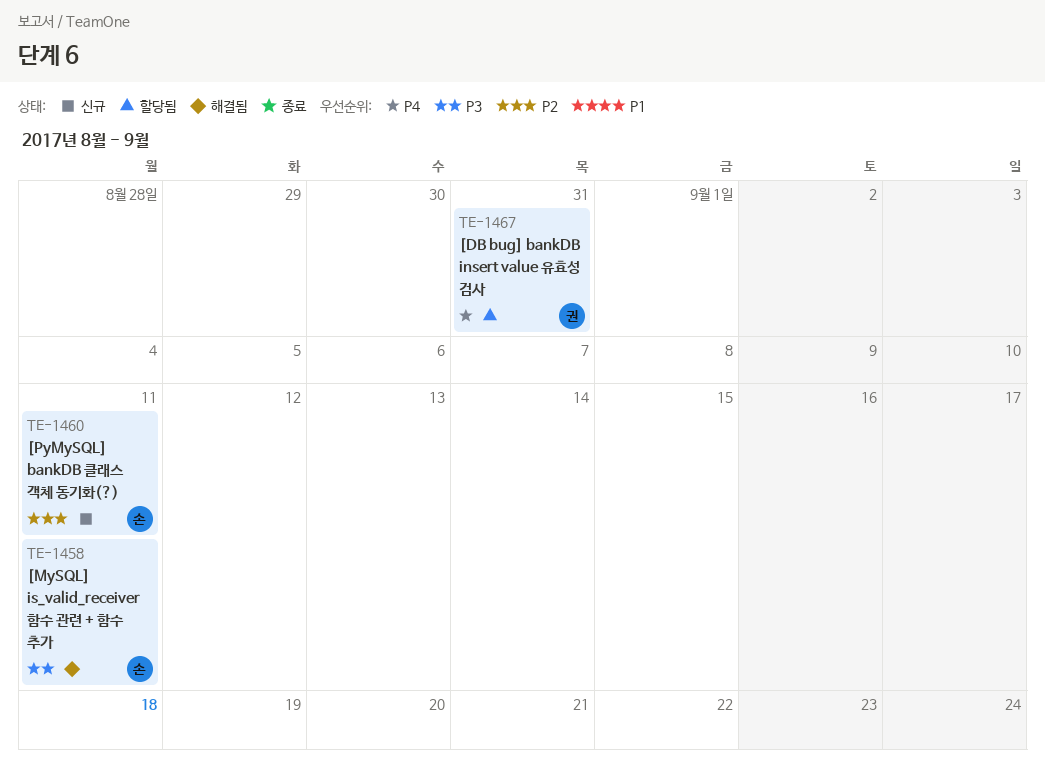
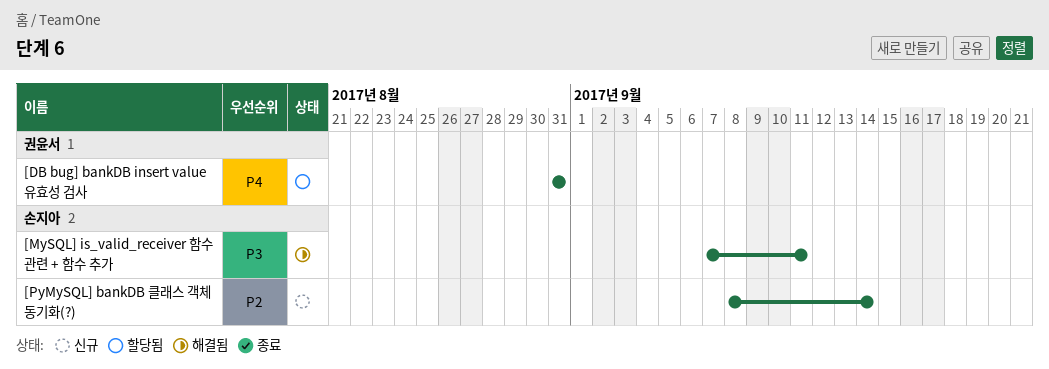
[PyMySQL] bankDB 클래스 객체 동기화(?), due: Sep 11 -> Sep 14

